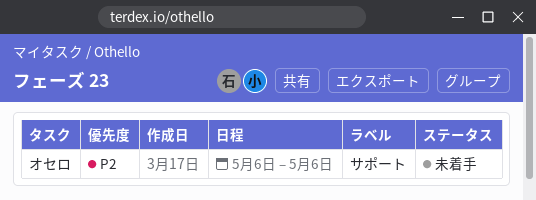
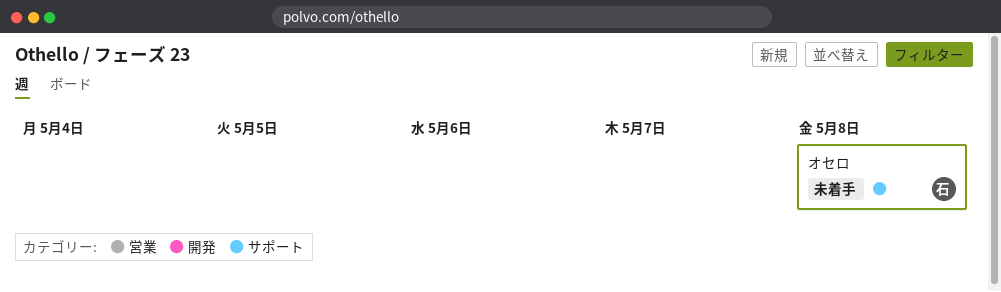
オセロ, due: May 6 -> May 8

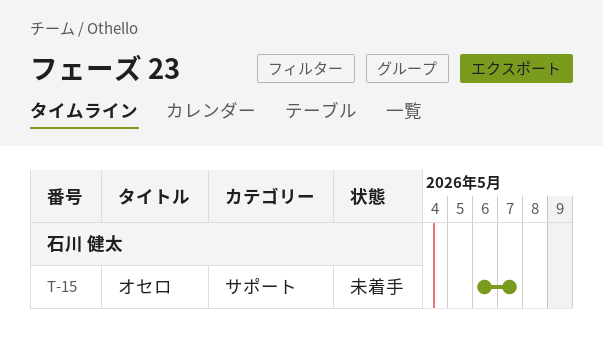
オセロ, due: May 8 -> May 7

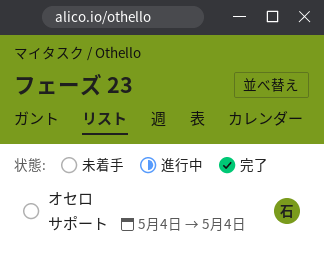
オセロ, start: May 6 -> May 4
オセロ, due: May 7 -> May 4

